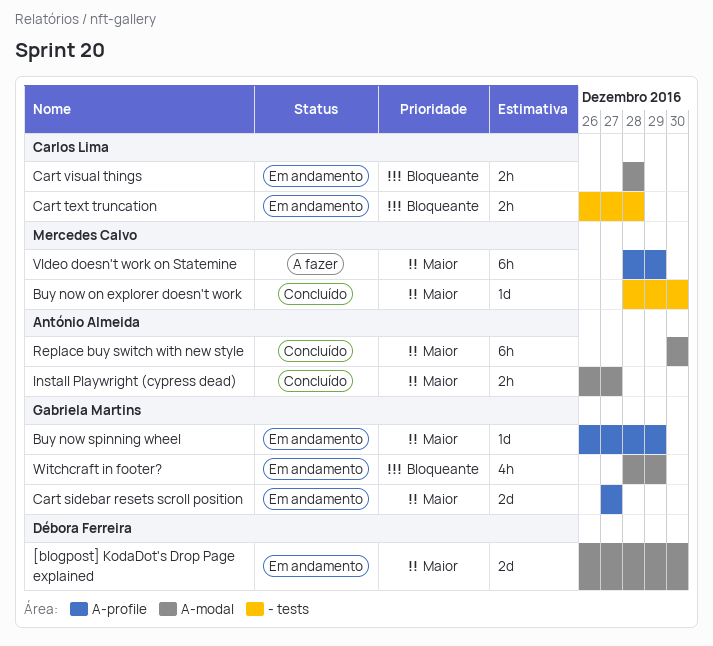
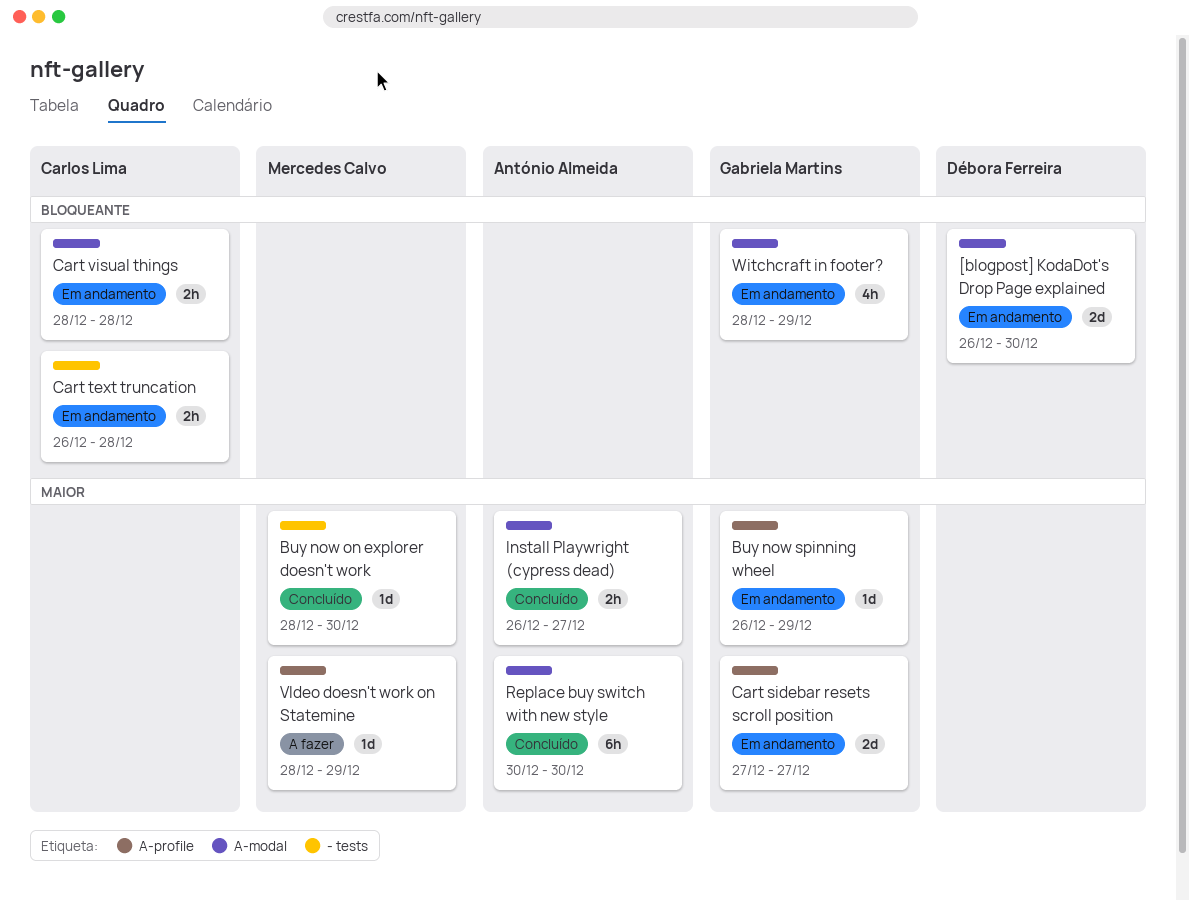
[blogpost] KodaDot's Drop Page explained, priority: Maior -> Bloqueante
VIdeo doesn't work on Statemine, estimate: 6h -> 1d

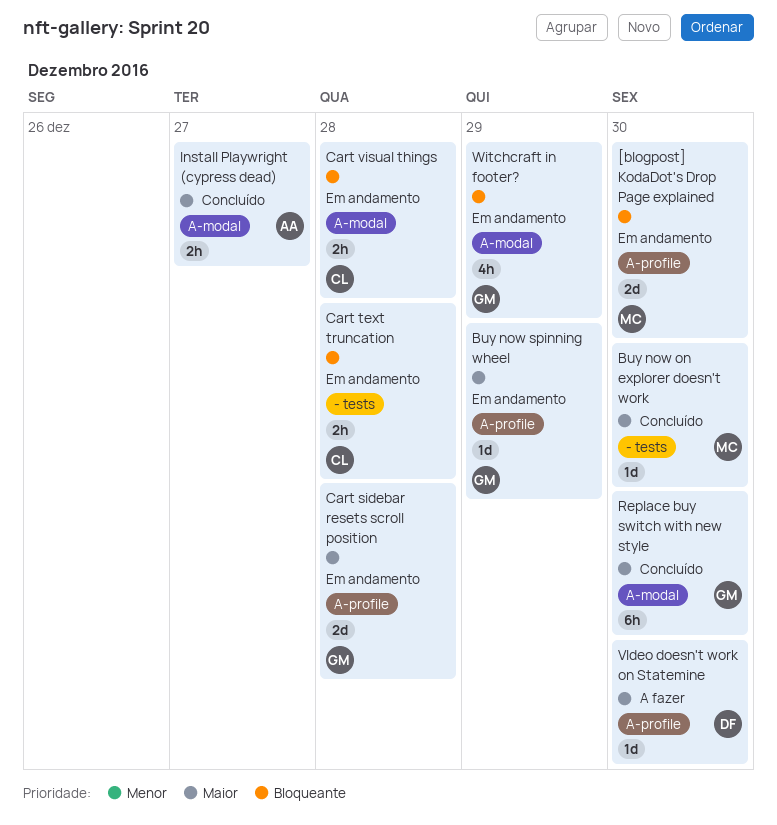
[blogpost] KodaDot's Drop Page explained, owner: Débora Ferreira -> Mercedes Calvo
[blogpost] KodaDot's Drop Page explained, label: A-modal -> A-profile
Cart sidebar resets scroll position, due: Dec 27 -> Dec 28
Replace buy switch with new style, owner: António Almeida -> Gabriela Martins
VIdeo doesn't work on Statemine, owner: Mercedes Calvo -> Débora Ferreira
VIdeo doesn't work on Statemine, due: Dec 29 -> Dec 30

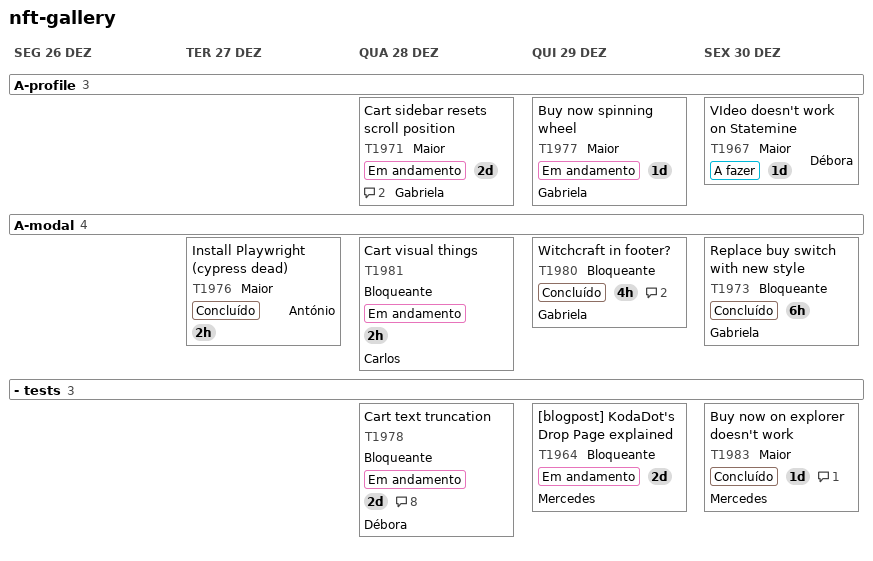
[blogpost] KodaDot's Drop Page explained, label: A-profile -> - tests
[blogpost] KodaDot's Drop Page explained, due: Dec 30 -> Dec 29
Cart text truncation, owner: Carlos -> Débora
Cart text truncation, estimate: 2h -> 2d
Replace buy switch with new style, priority: Maior -> Bloqueante
Witchcraft in footer?, status: Em andamento -> Concluído

